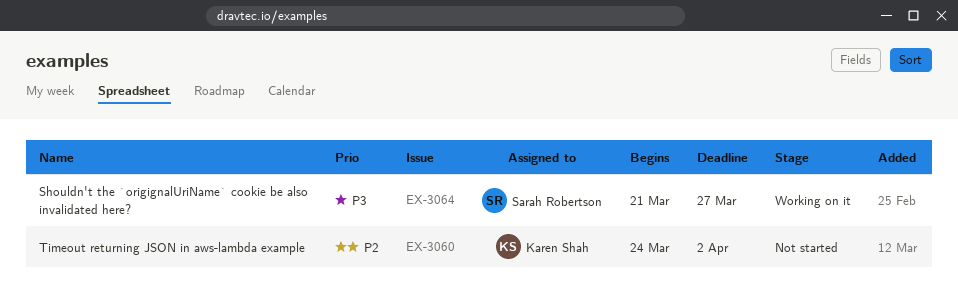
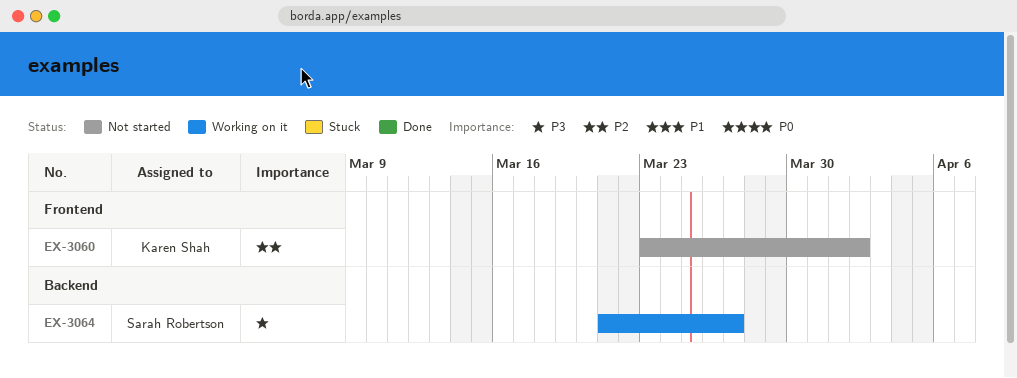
EX-3060, start: Mar 24 -> Mar 23

